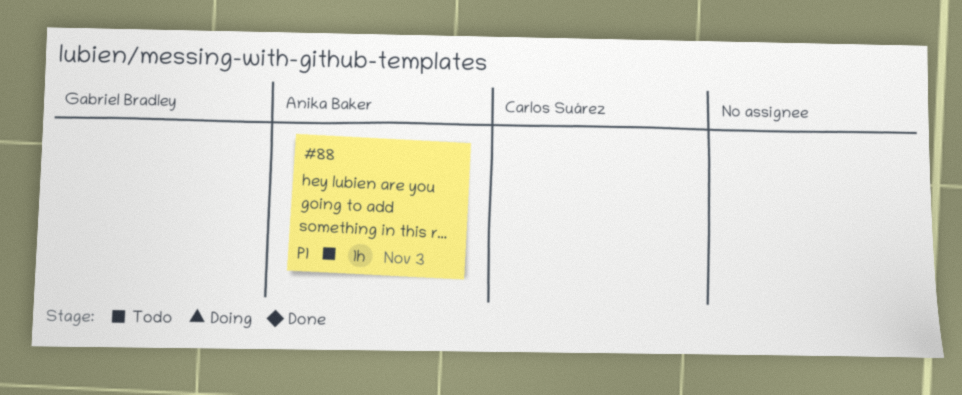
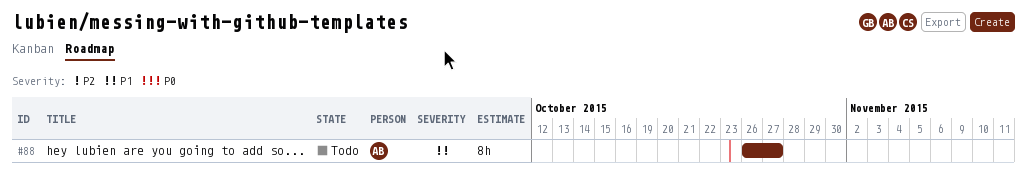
#88, estimate: 1h -> 8h
#88, due: Nov 3 -> Oct 27

